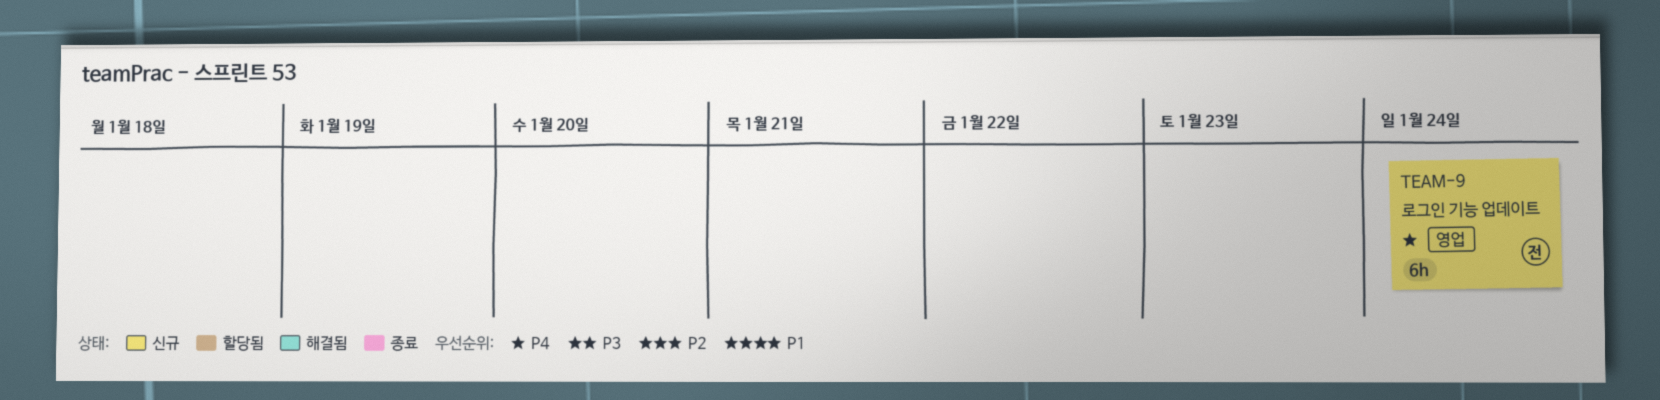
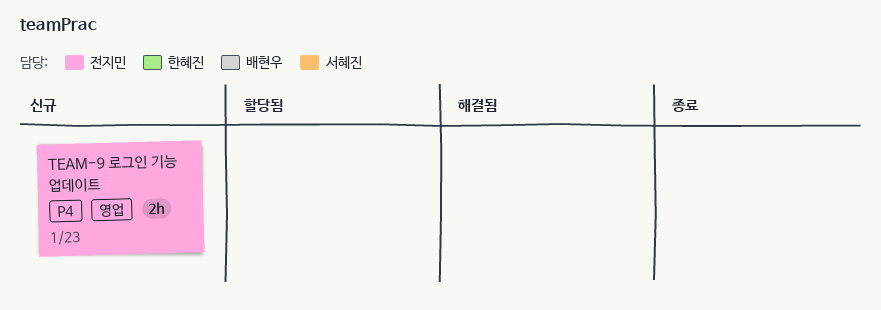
TEAM-9, estimate: 6h -> 2h
TEAM-9, due: Jan 24 -> Jan 23

